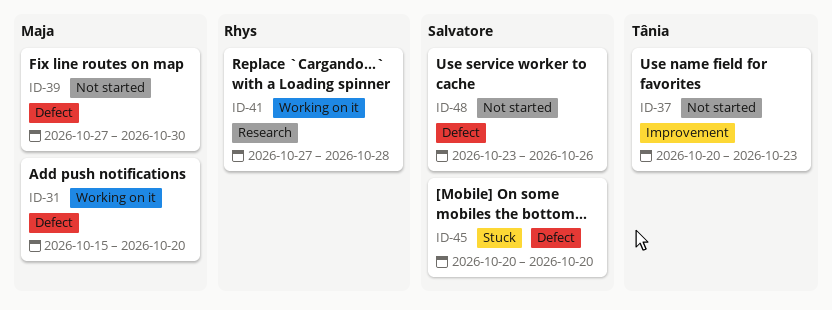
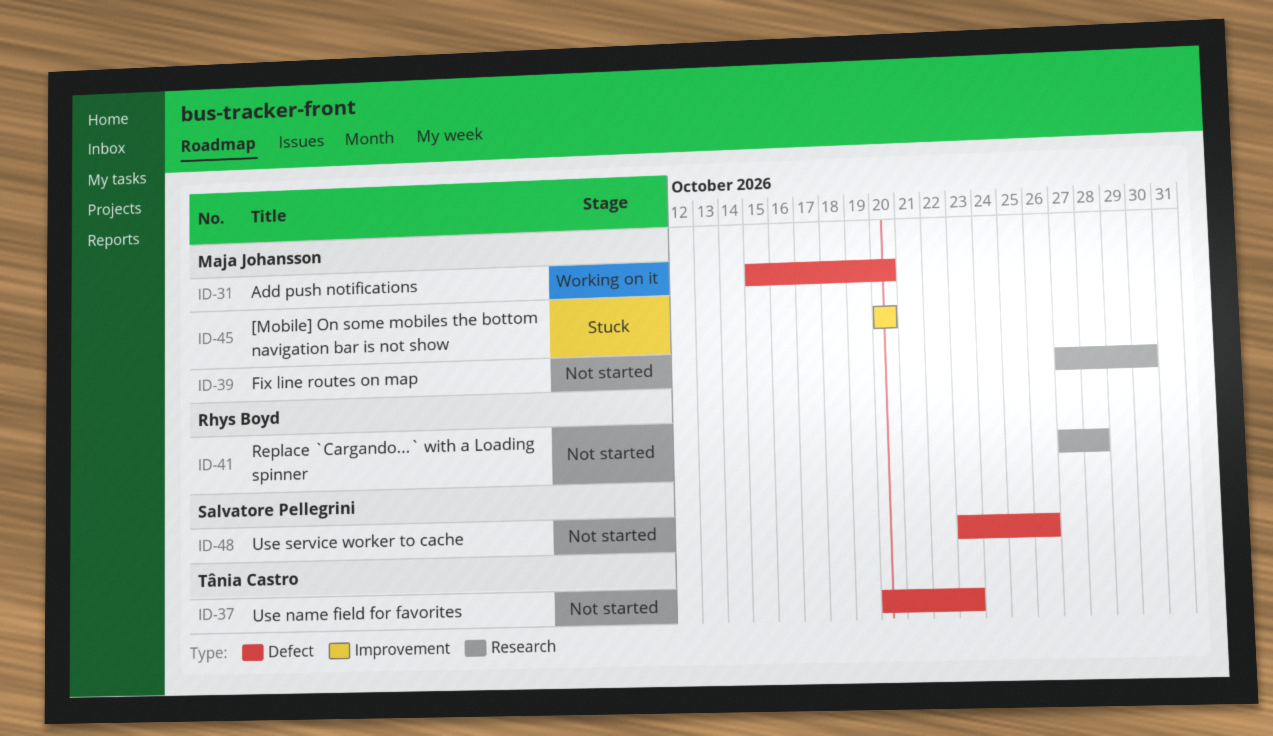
ID-37, label: Improvement -> Defect
ID-39, label: Defect -> Research
ID-41, status: Working on it -> Not started
ID-45, owner: Salvatore Pellegrini -> Maja Johansson
ID-45, label: Defect -> Improvement

